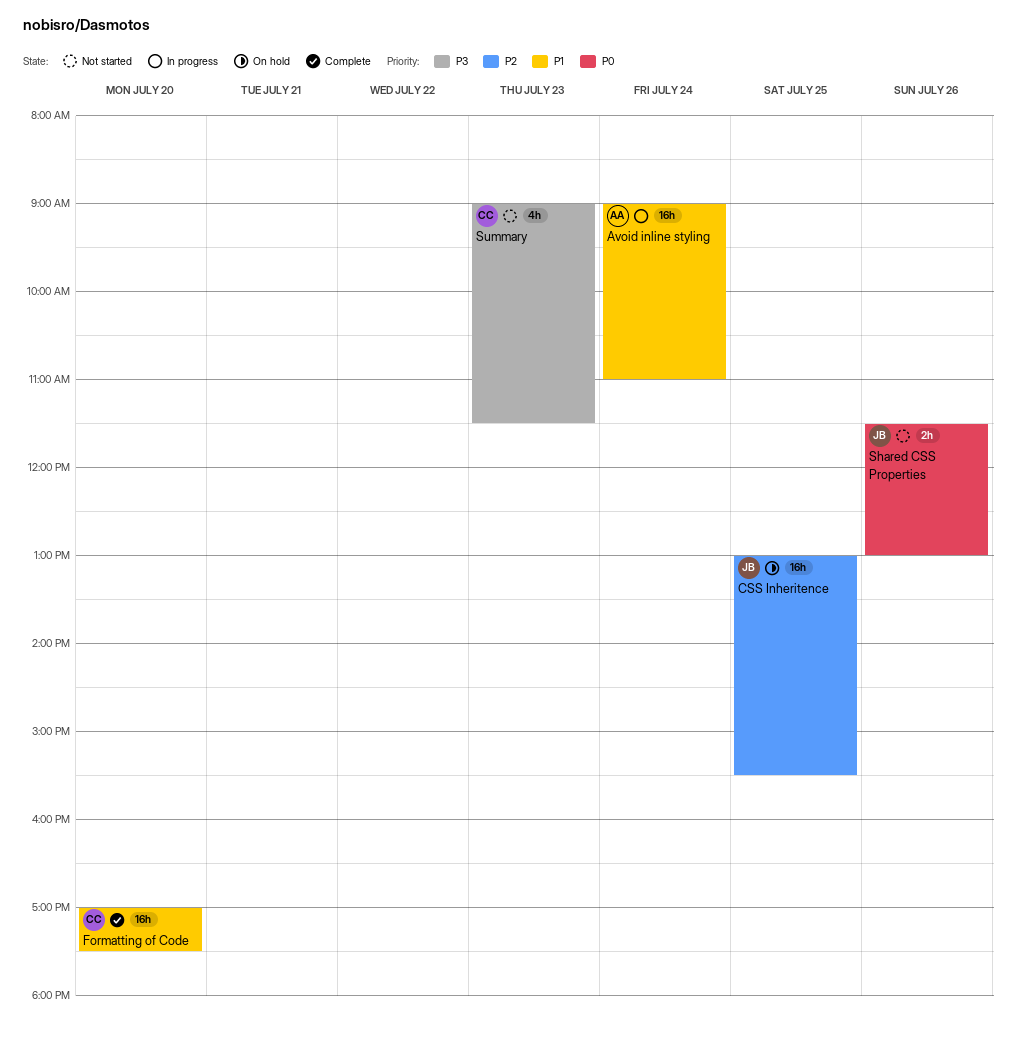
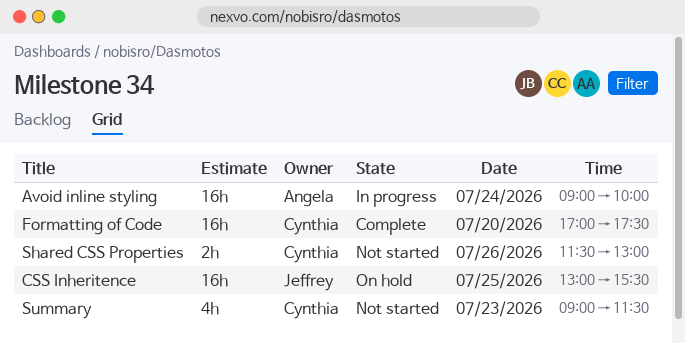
Avoid inline styling, ends: 11:00 -> 10:00
Shared CSS Properties, owner: Jeffrey -> Cynthia

